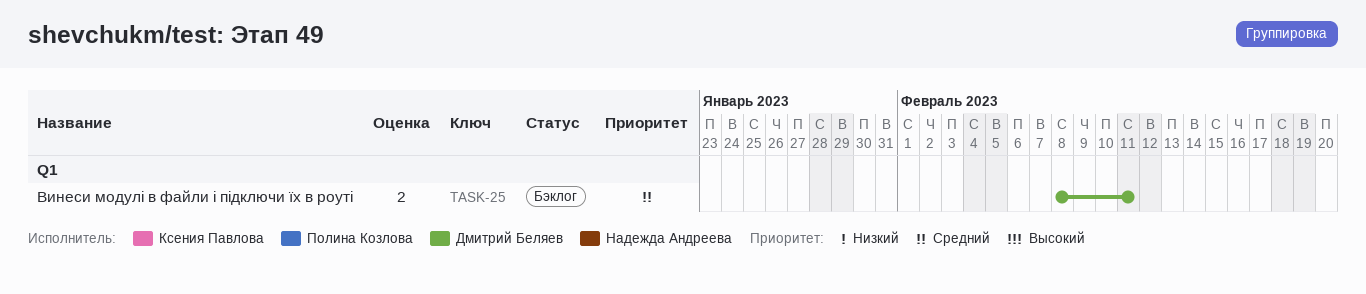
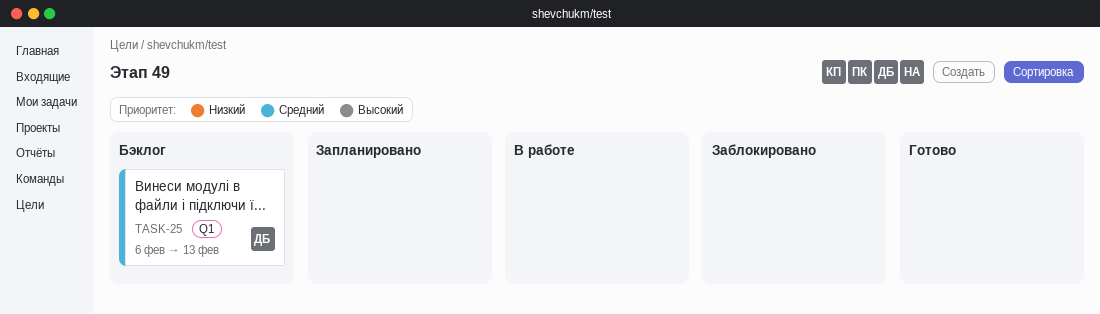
TASK-25, start: Feb 8 -> Feb 6
TASK-25, due: Feb 11 -> Feb 13

